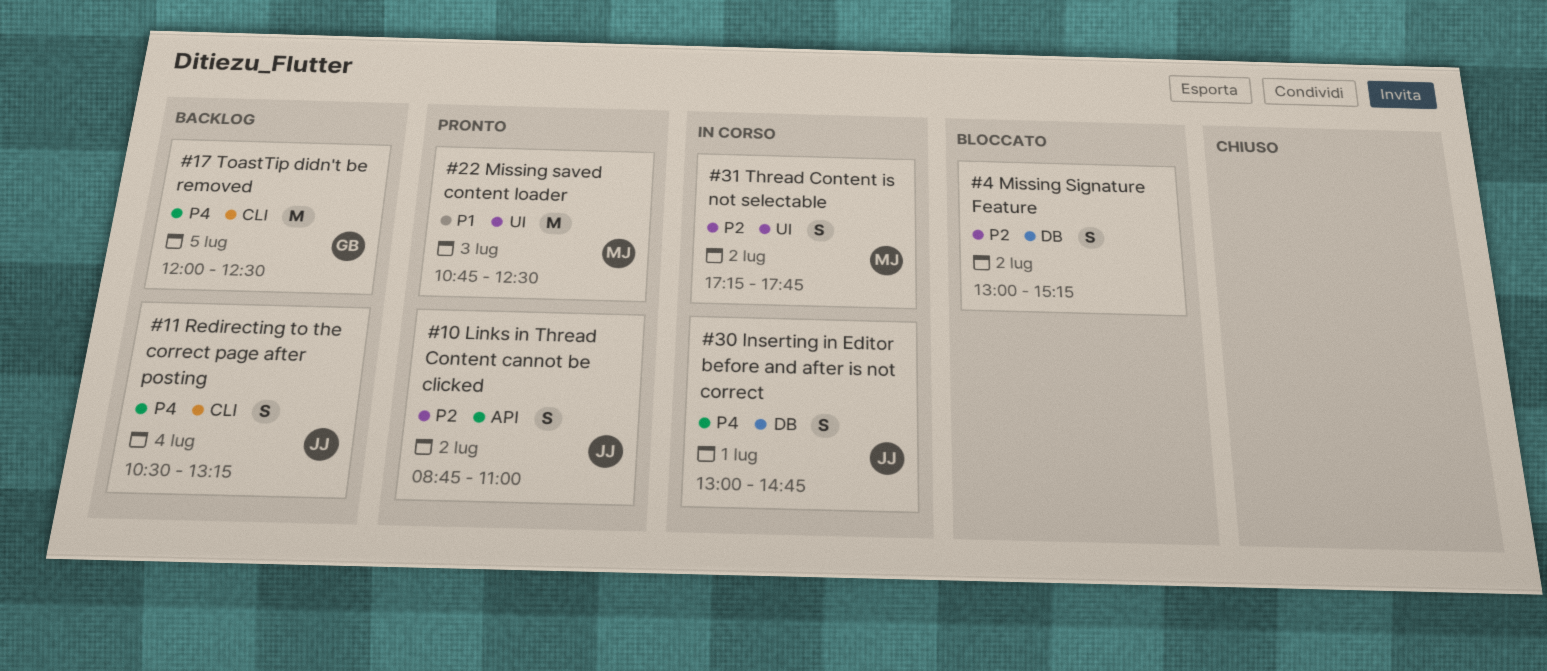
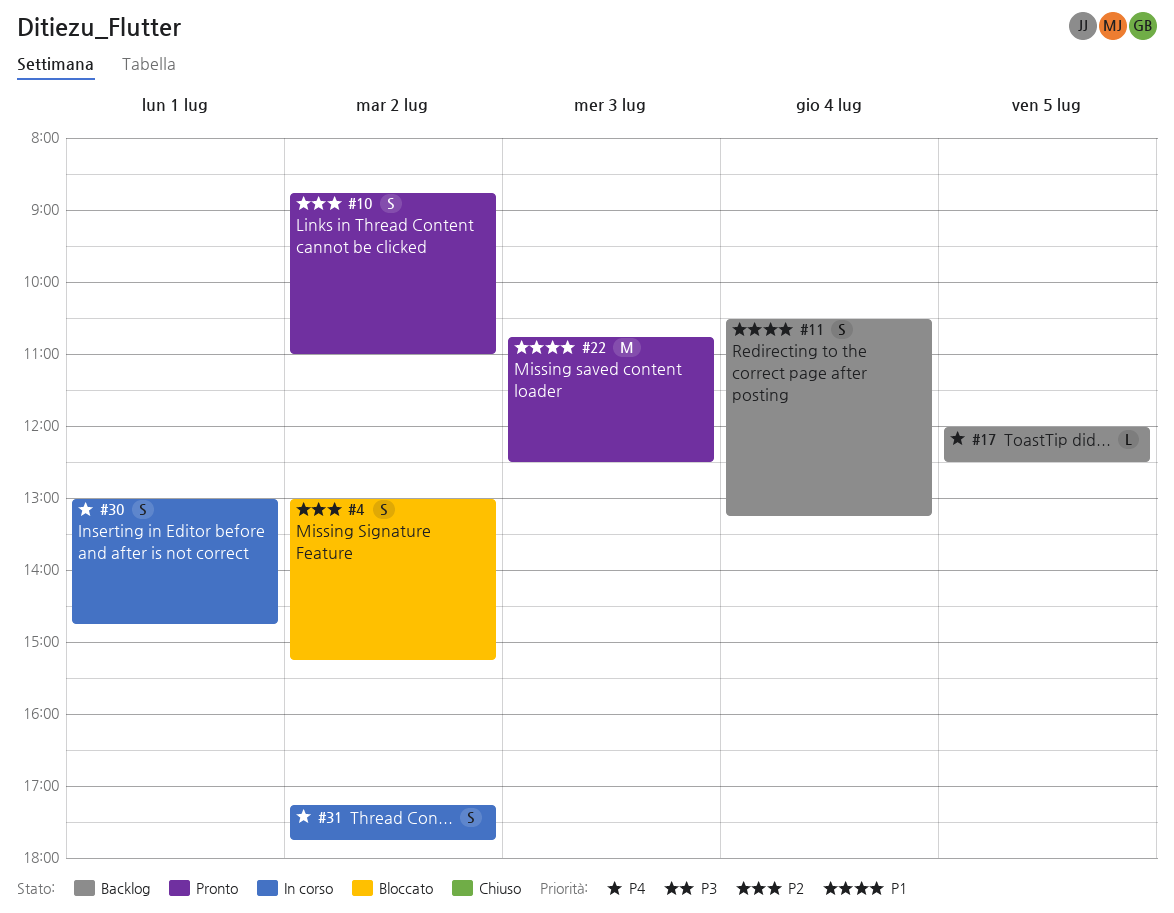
#11, priority: P4 -> P1
#17, estimate: M -> L
#31, priority: P2 -> P4

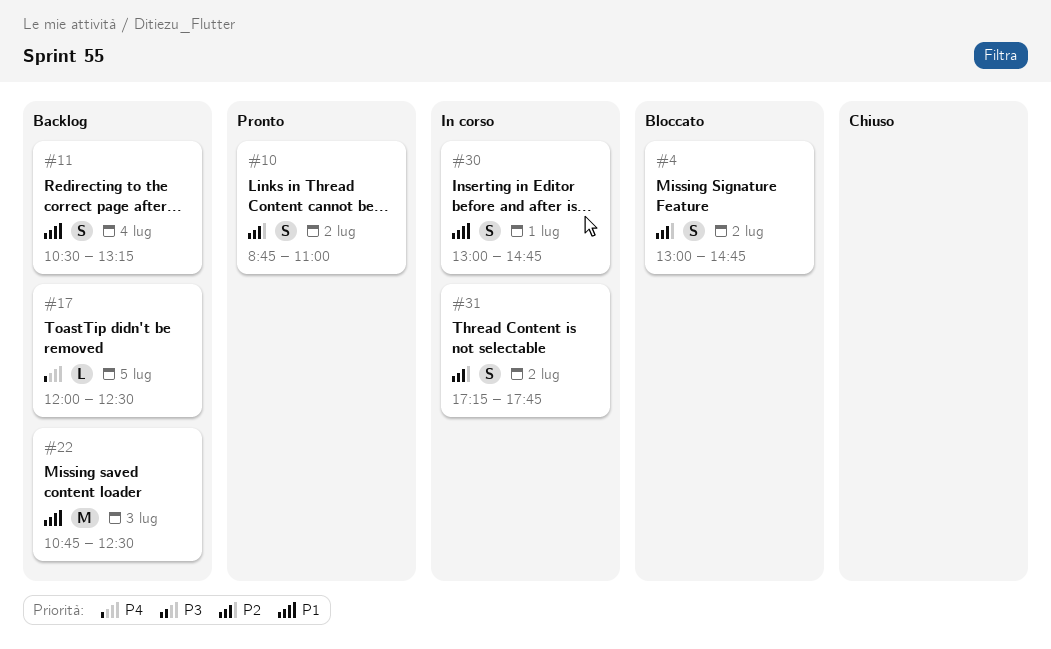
#4, ends: 15:15 -> 14:45
#22, status: Pronto -> Backlog
#30, priority: P4 -> P1
#31, priority: P4 -> P2

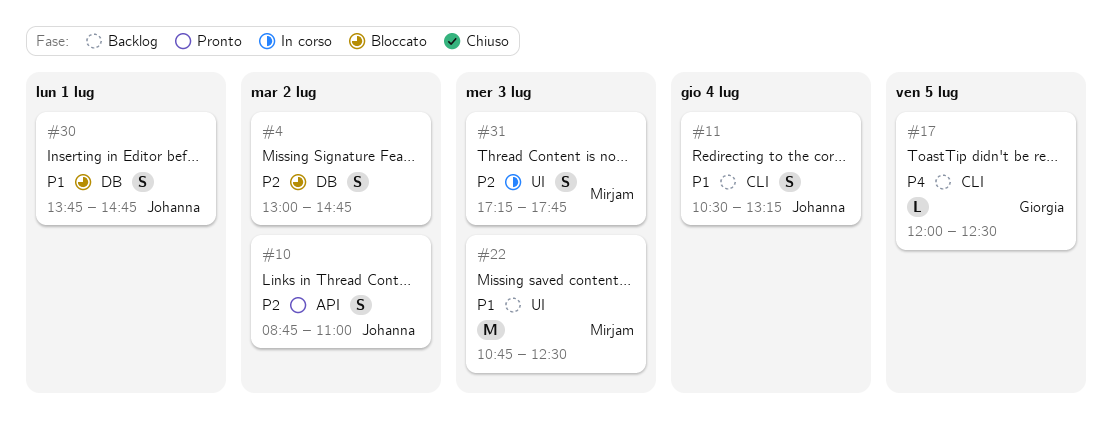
#30, status: In corso -> Bloccato
#30, begins: 13:00 -> 13:45
#31, day: Jul 2 -> Jul 3

